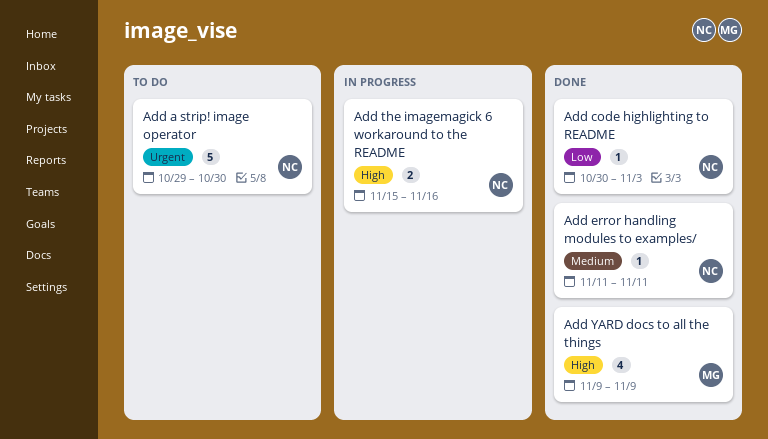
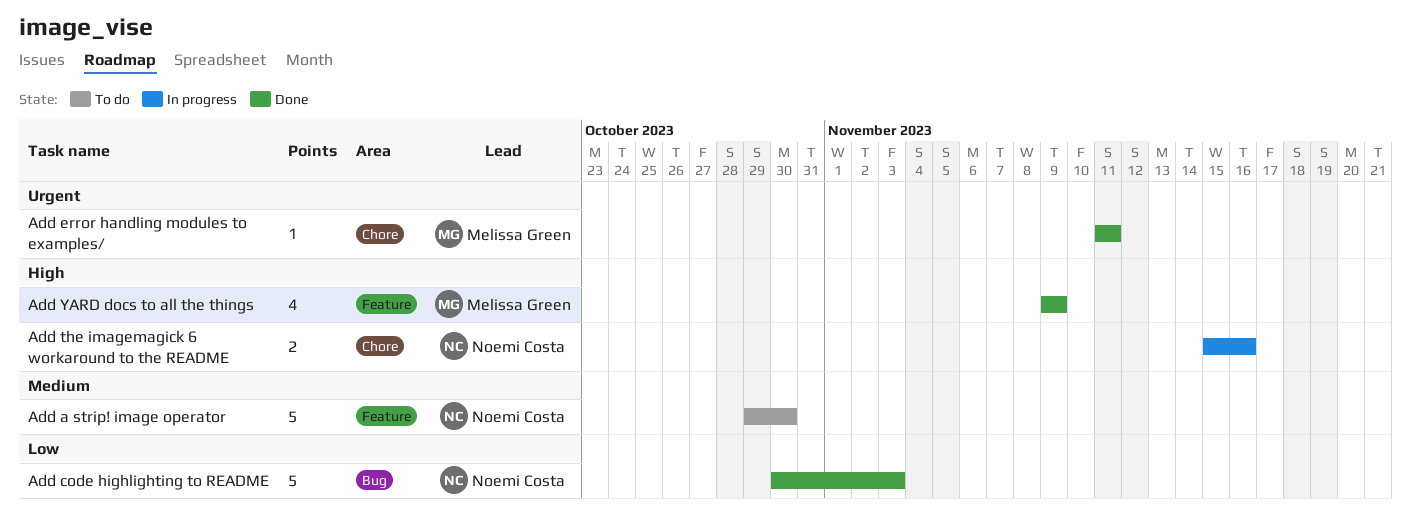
Add a strip! image operator, priority: Urgent -> Medium
Add code highlighting to README, estimate: 1 -> 5
Add error handling modules to examples/, owner: Noemi Costa -> Melissa Green
Add error handling modules to examples/, priority: Medium -> Urgent

